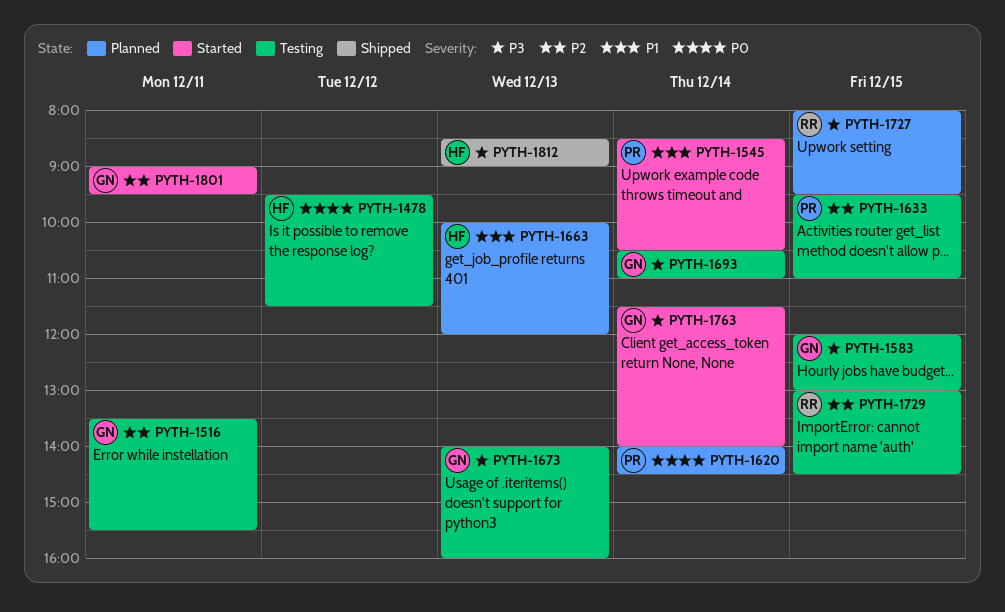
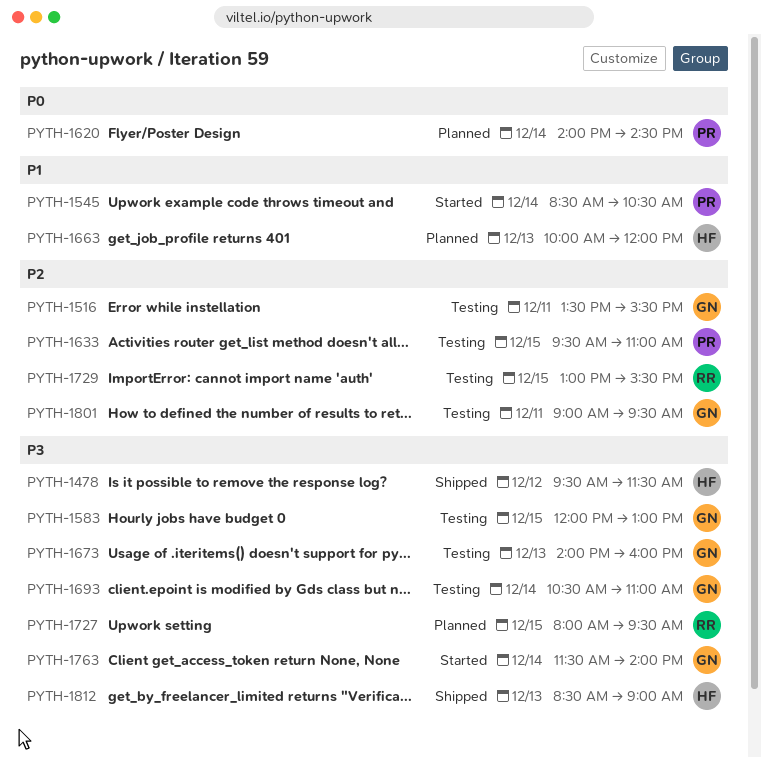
PYTH-1478, status: Testing -> Shipped
PYTH-1478, priority: P0 -> P3
PYTH-1729, ends: 14:30 -> 15:30
PYTH-1801, status: Started -> Testing

